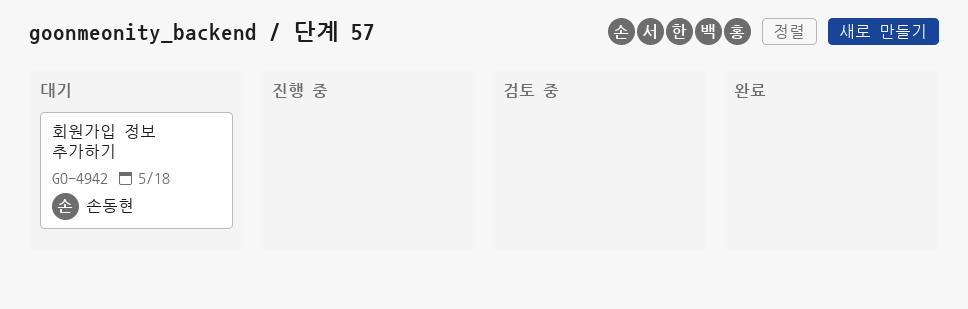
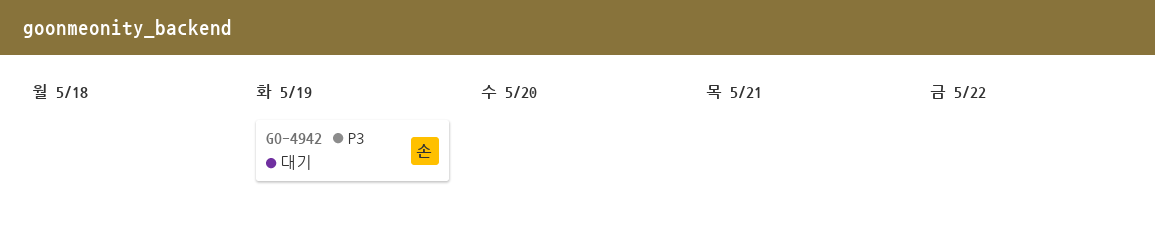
GO-4942, due: May 18 -> May 19

